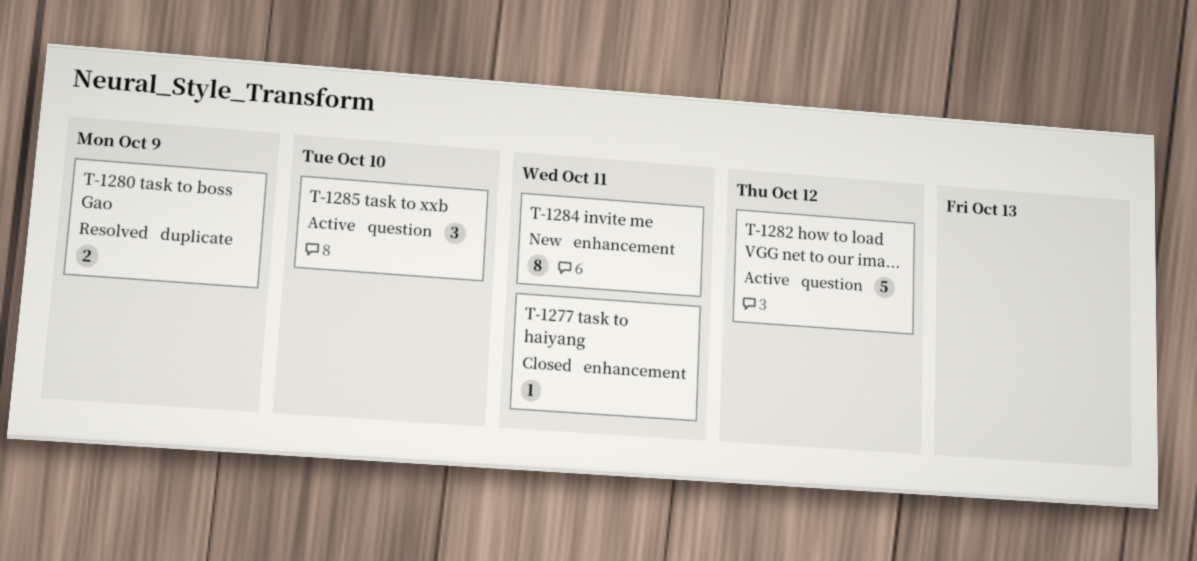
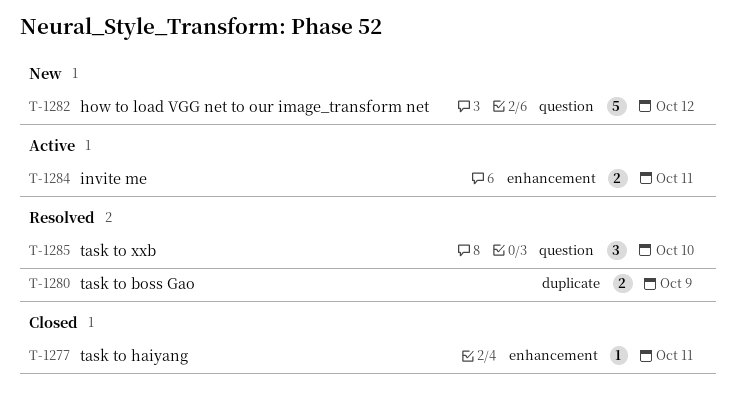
T-1282, status: Active -> New
T-1284, status: New -> Active
T-1284, estimate: 8 -> 2
T-1285, status: Active -> Resolved

